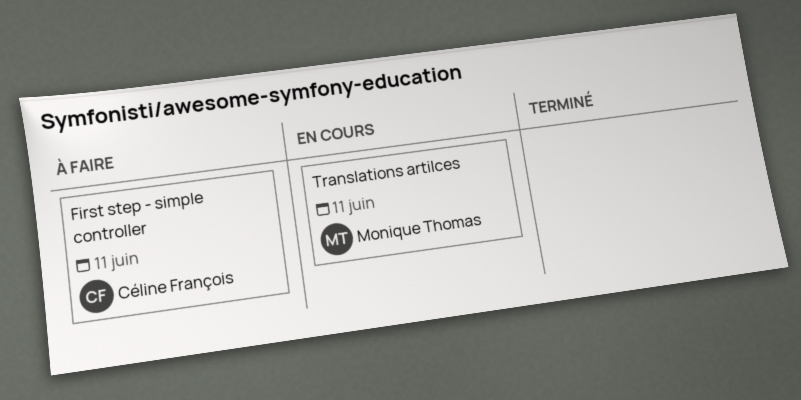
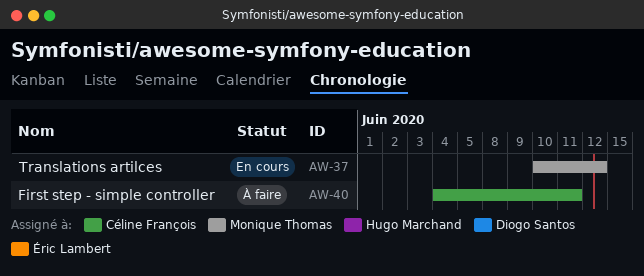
Translations artilces, due: Jun 11 -> Jun 12

